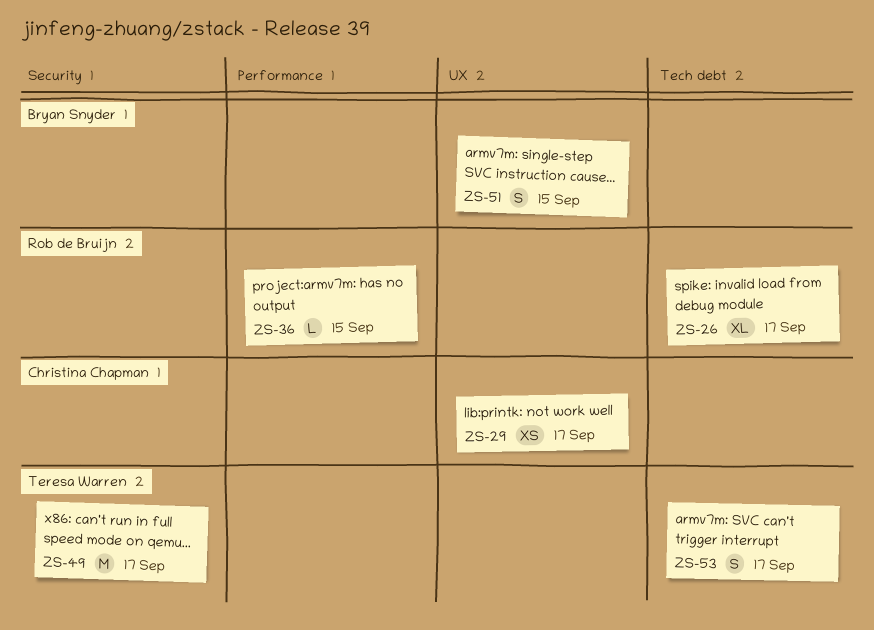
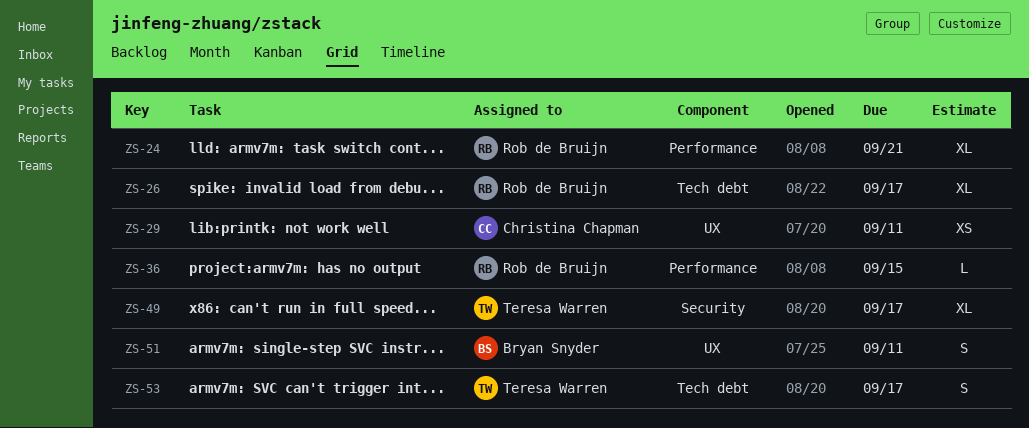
ZS-24: none -> present
ZS-29, due: Sep 17 -> Sep 11
ZS-49, estimate: M -> XL
ZS-51, due: Sep 15 -> Sep 11

